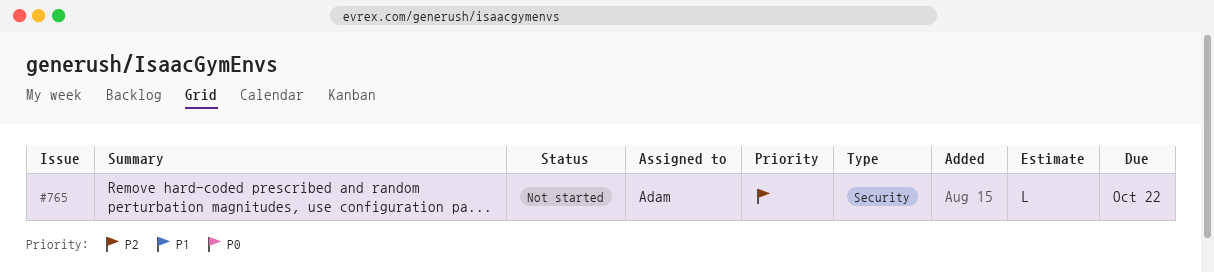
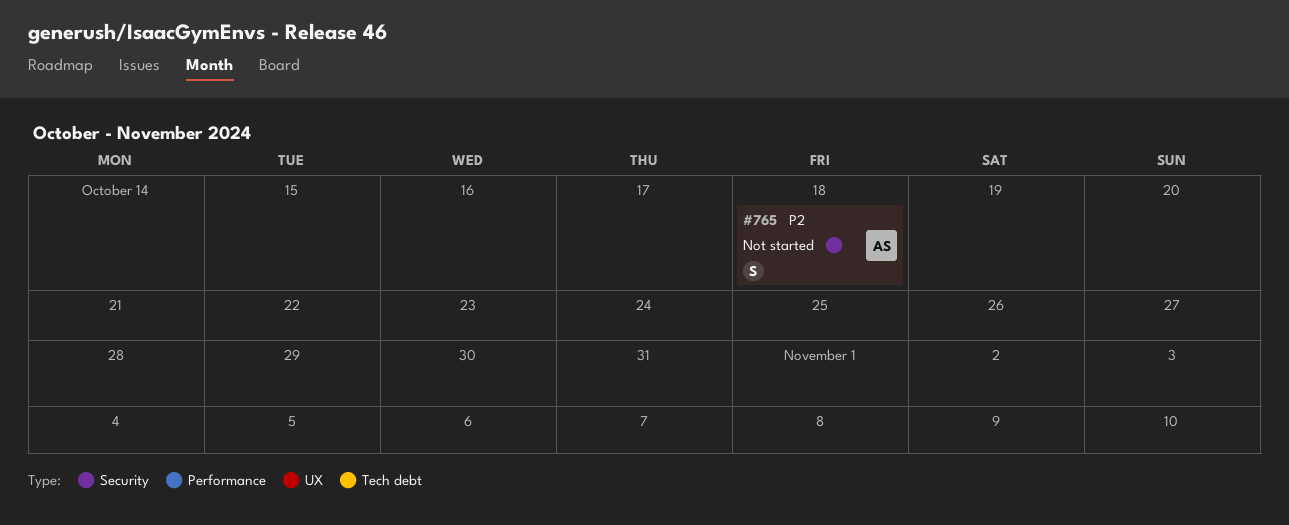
#765, estimate: L -> S
#765, due: Oct 22 -> Oct 18

